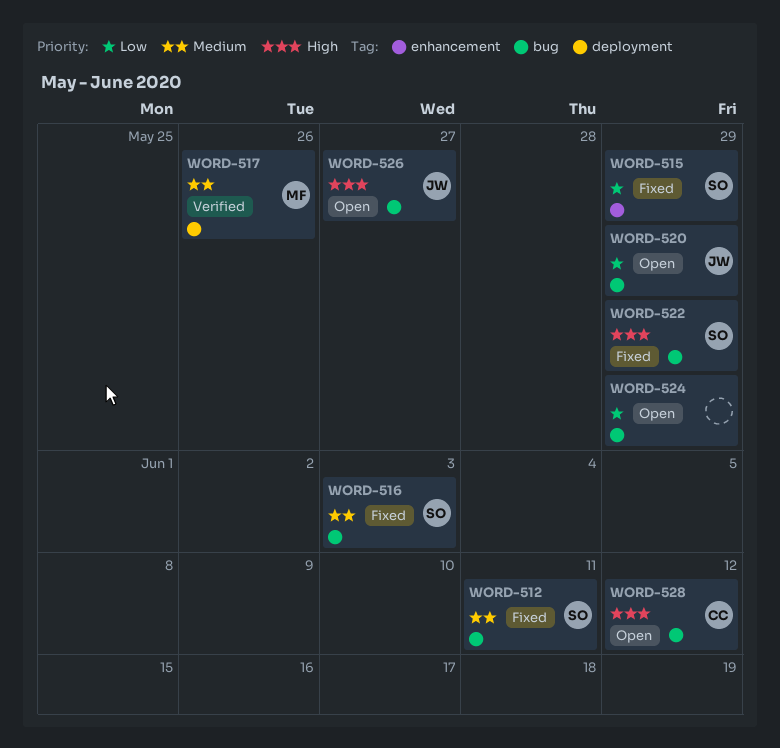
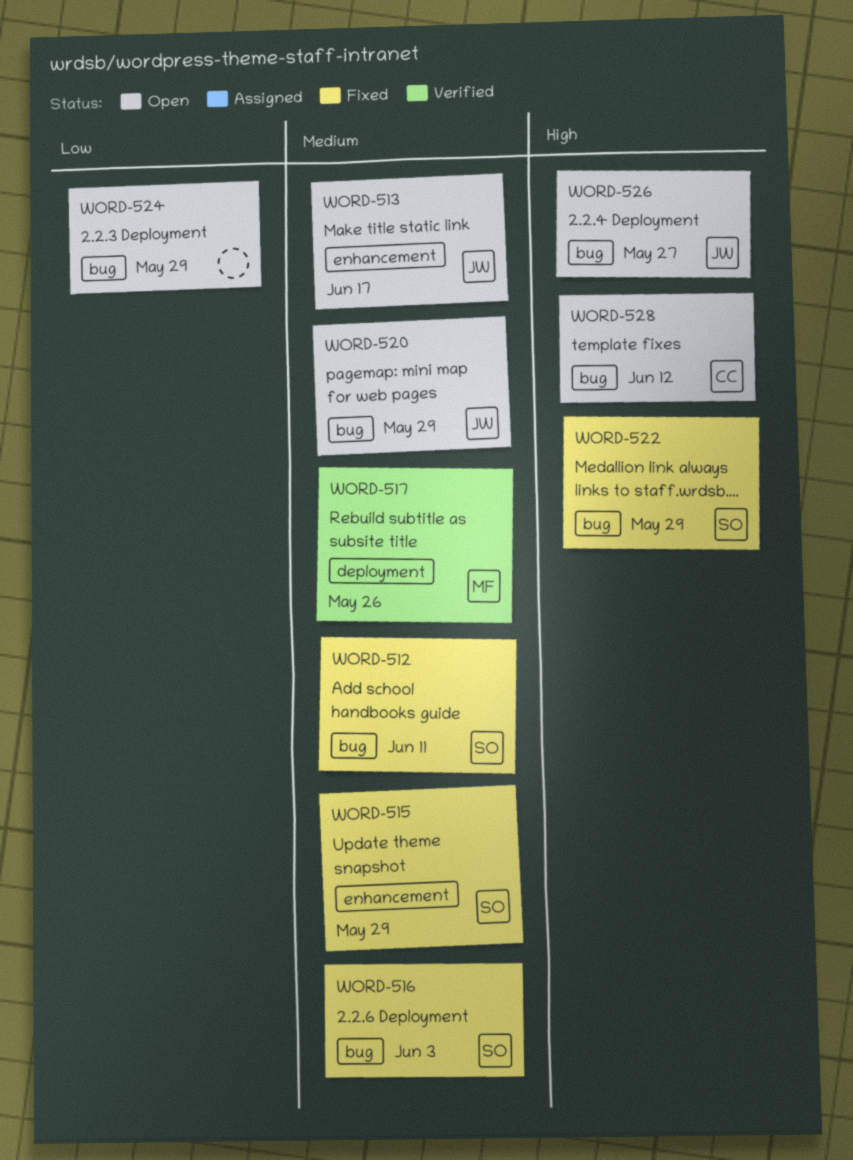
WORD-513: none -> present
WORD-515, priority: Low -> Medium
WORD-520, priority: Low -> Medium

